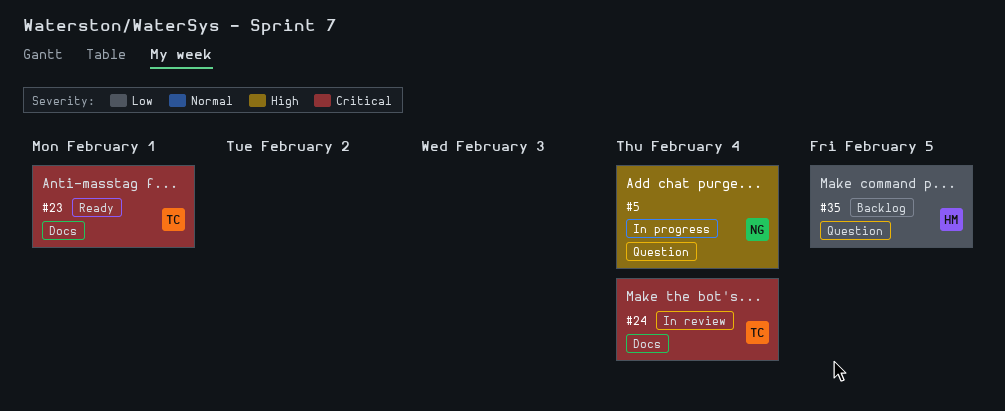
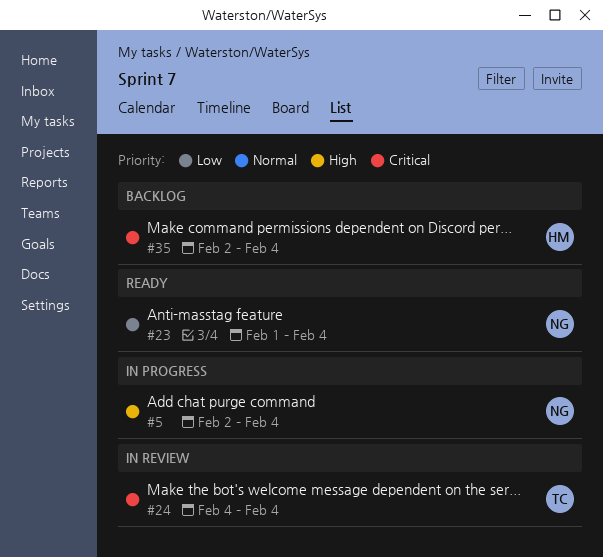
#23, owner: TC -> NG
#23, priority: Critical -> Low
#23, due: Feb 1 -> Feb 4
#35, priority: Low -> Critical
#35, due: Feb 5 -> Feb 4

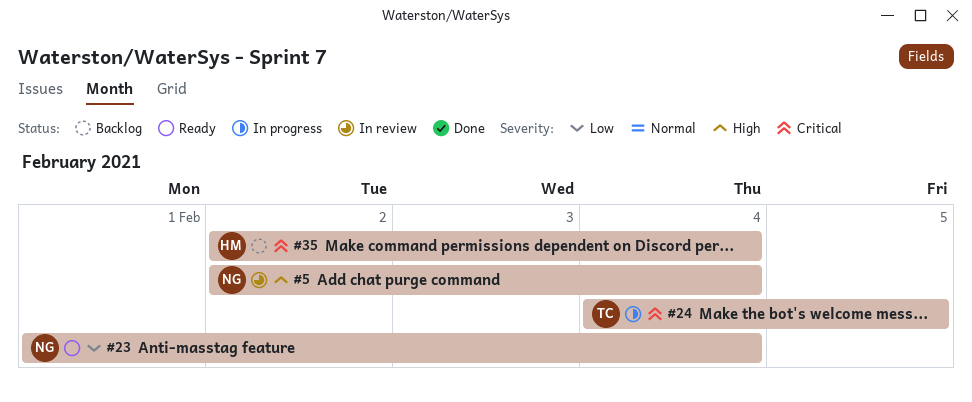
#5, status: In progress -> In review
#24, status: In review -> In progress
#24, due: Feb 4 -> Feb 5

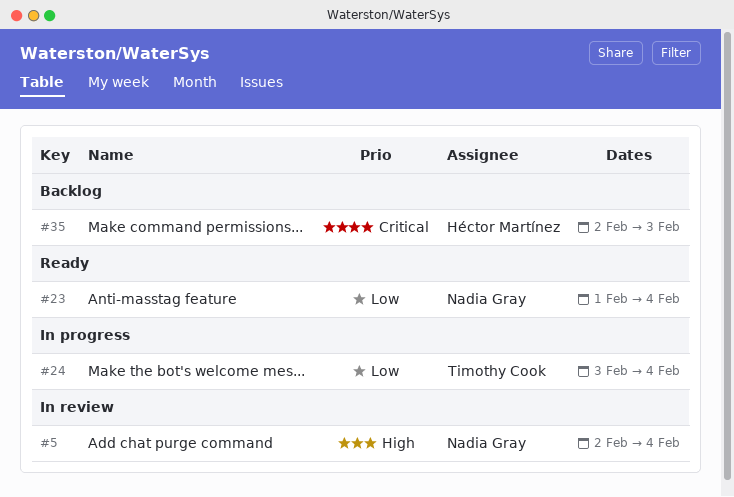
#24, priority: Critical -> Low
#24, start: Feb 4 -> Feb 3
#24, due: Feb 5 -> Feb 4
#35, due: Feb 4 -> Feb 3

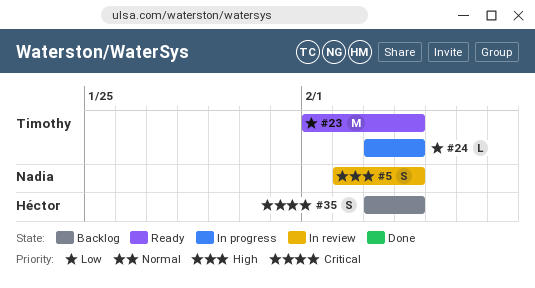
#23, owner: Nadia Gray -> Timothy Cook
#35, start: Feb 2 -> Feb 3
#35, due: Feb 3 -> Feb 4

